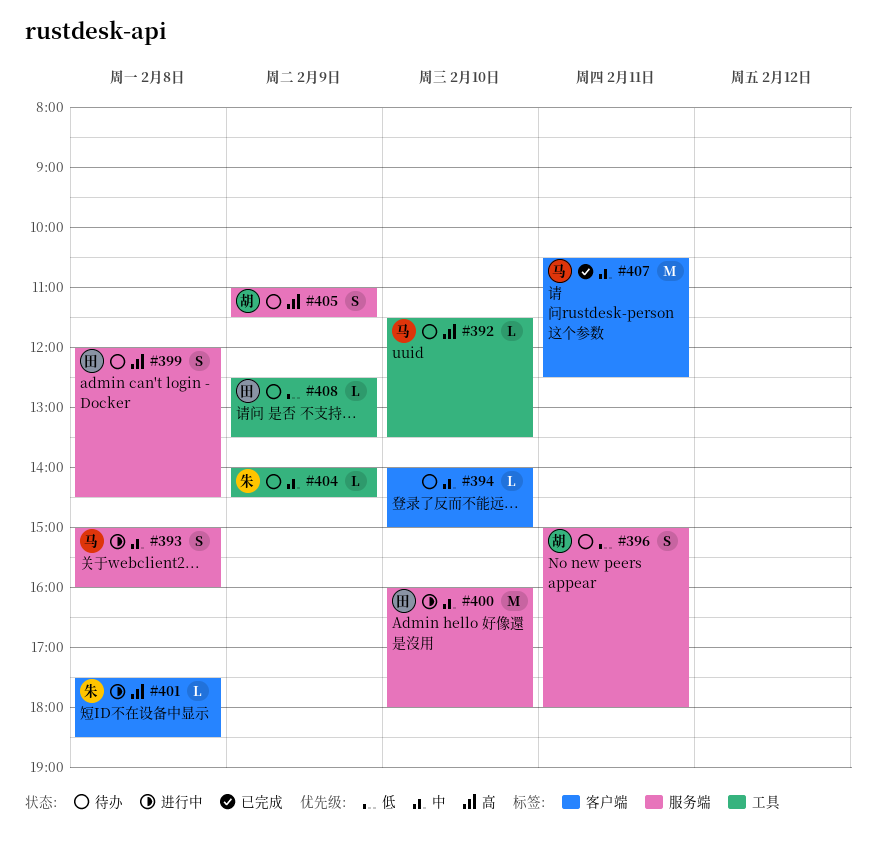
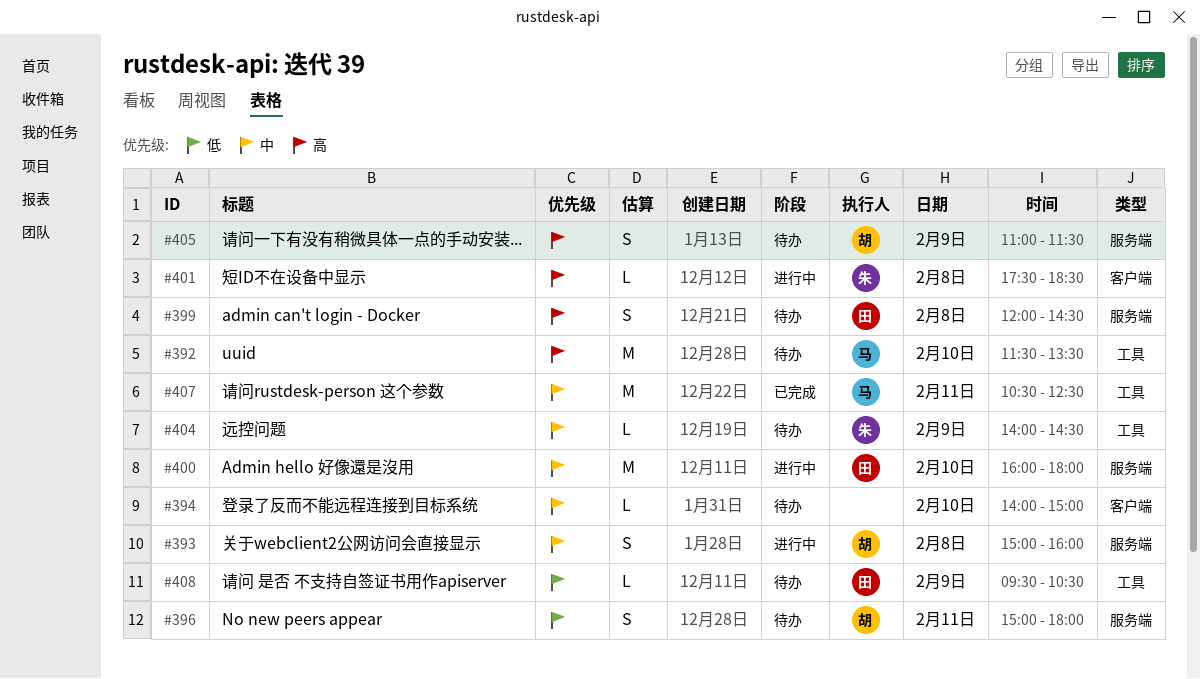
#392, estimate: L -> M
#393, owner: 马 -> 胡
#407, label: 客户端 -> 工具
#408, begins: 12:30 -> 09:30
#408, ends: 13:30 -> 10:30

